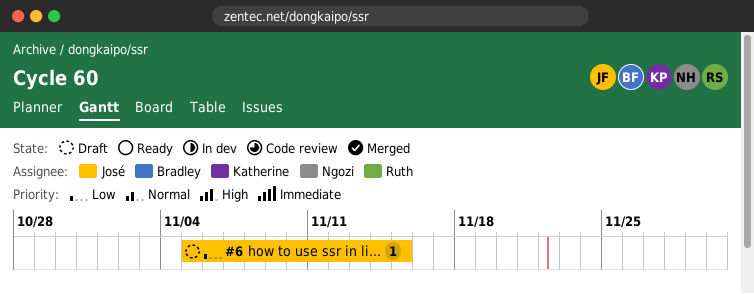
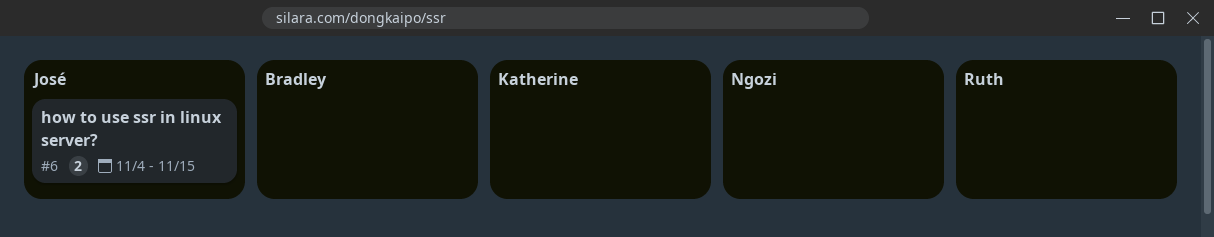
#6, estimate: 1 -> 2
#6, start: Nov 5 -> Nov 4

